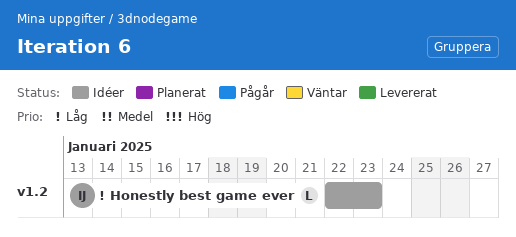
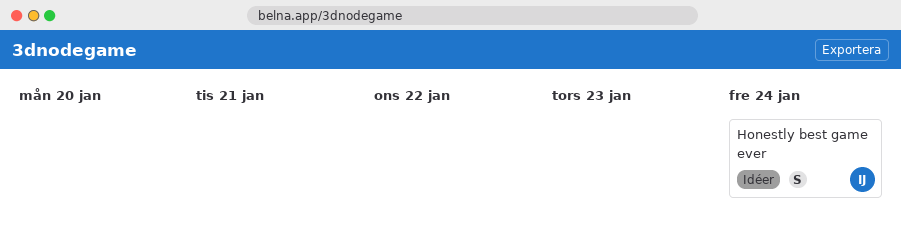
Honestly best game ever, estimate: L -> S
Honestly best game ever, due: Jan 23 -> Jan 24

